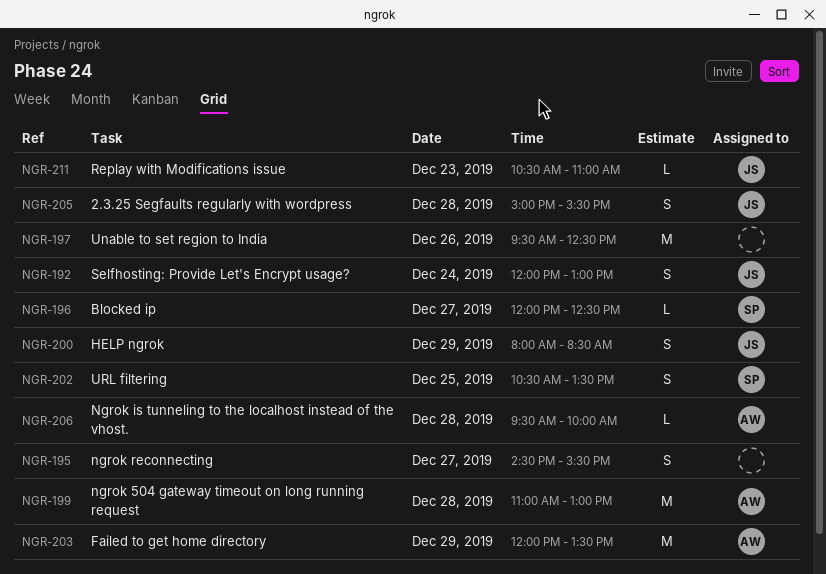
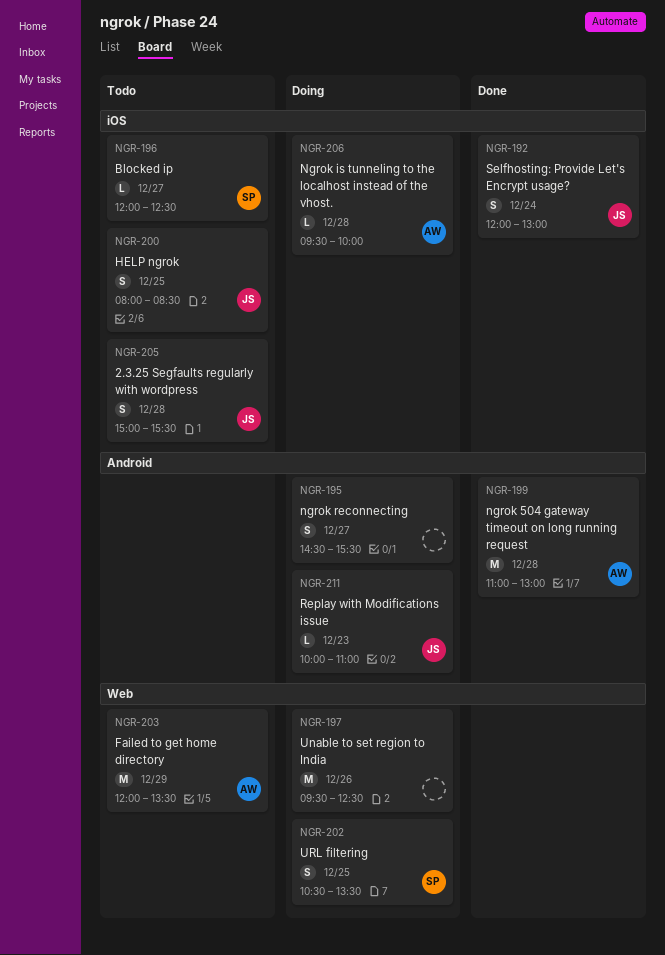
NGR-200, day: Dec 29 -> Dec 25
NGR-211, begins: 10:30 -> 10:00

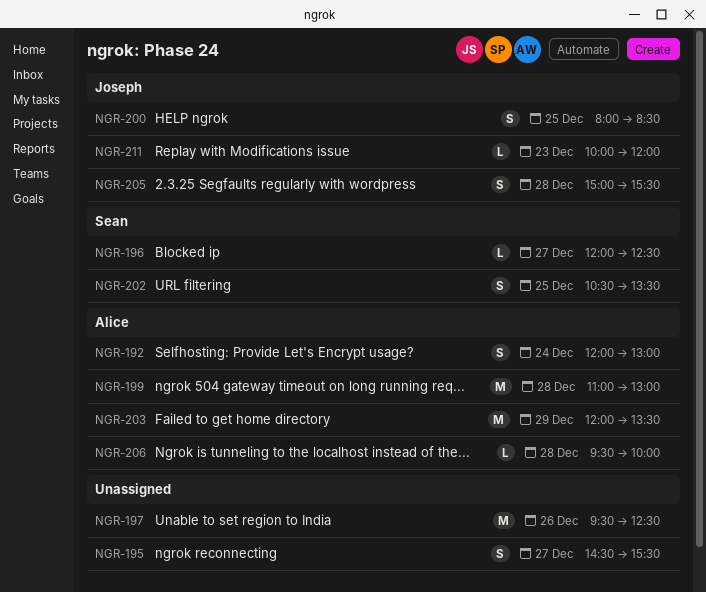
NGR-192, owner: Joseph -> Alice
NGR-211, ends: 11:00 -> 12:00

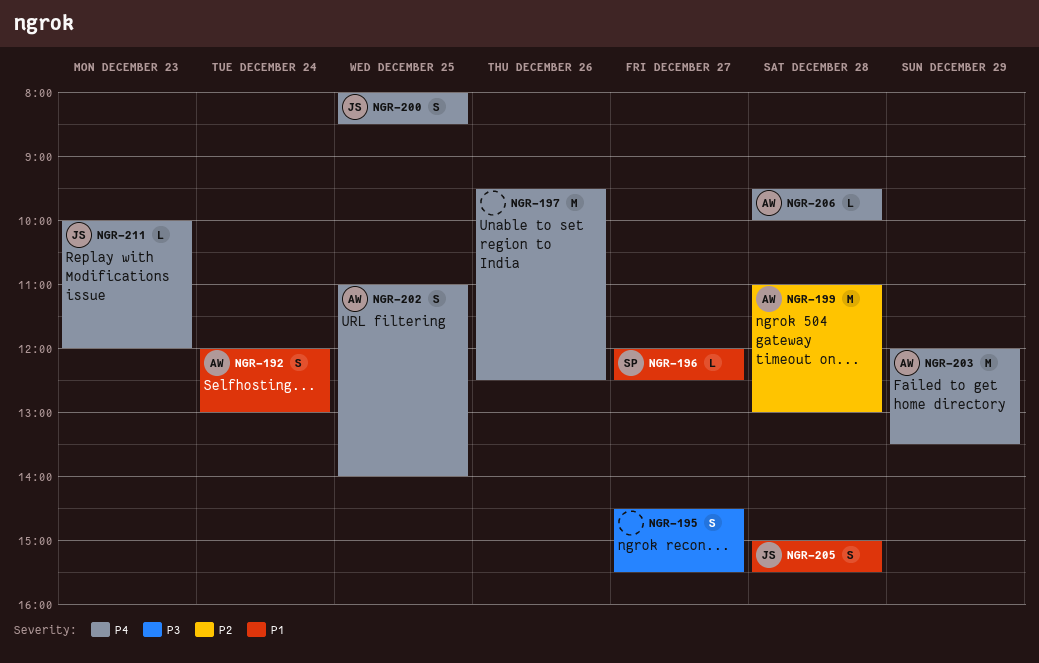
NGR-202, owner: Sean -> Alice
NGR-202, begins: 10:30 -> 11:00
NGR-202, ends: 13:30 -> 14:00

